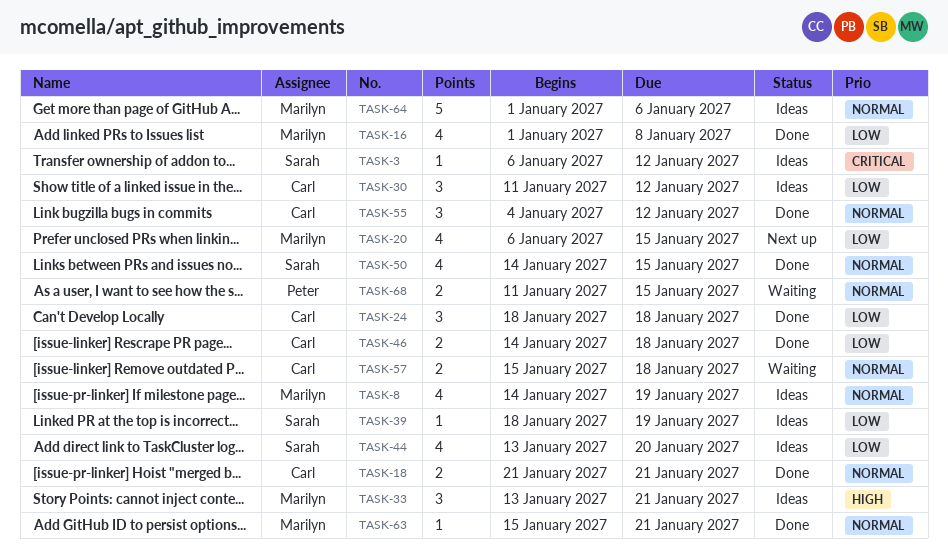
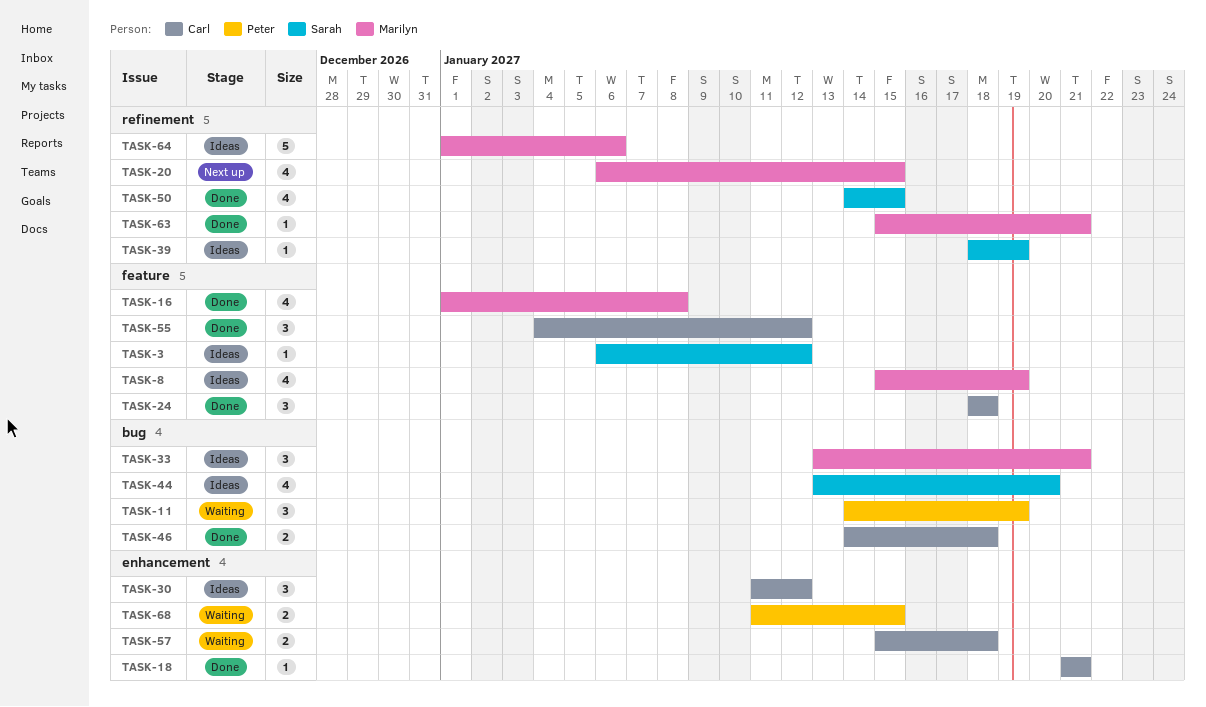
TASK-8, start: Jan 14 -> Jan 15
TASK-11: none -> present
TASK-18, estimate: 2 -> 1

